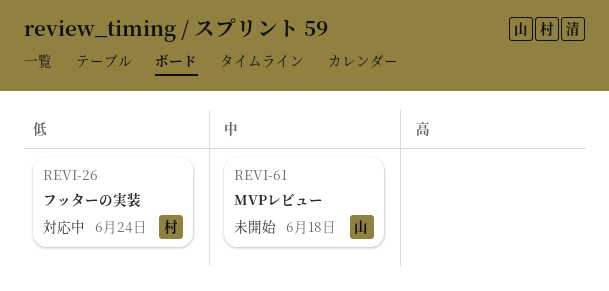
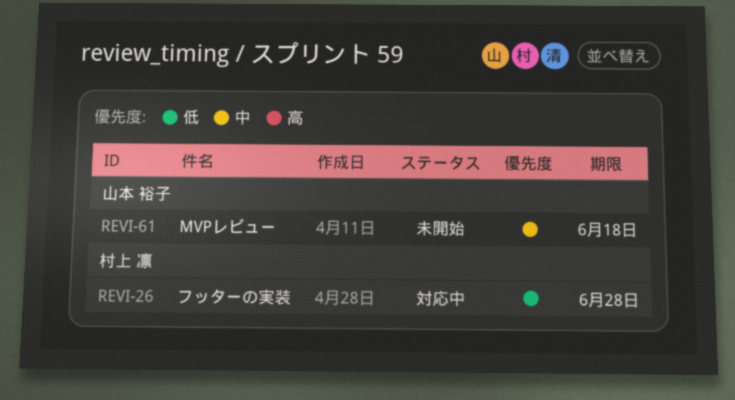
REVI-26, due: Jun 24 -> Jun 28

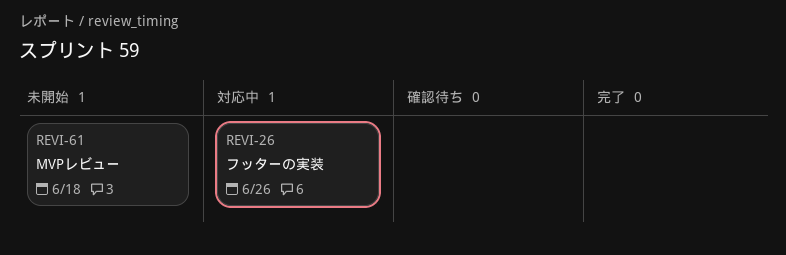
REVI-26, due: Jun 28 -> Jun 26

